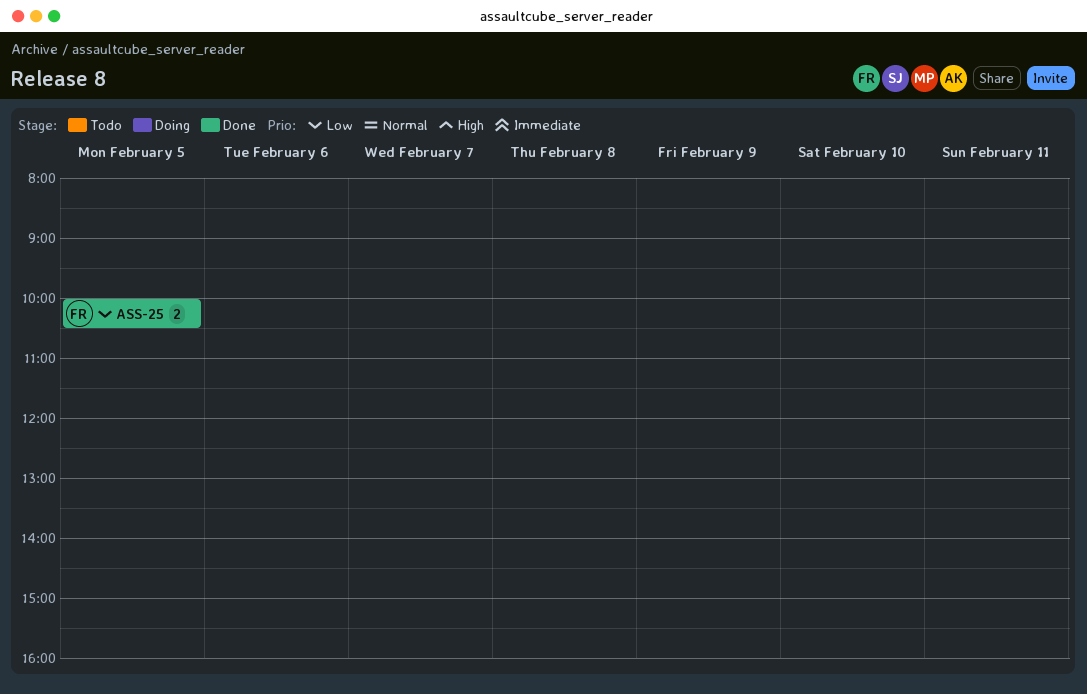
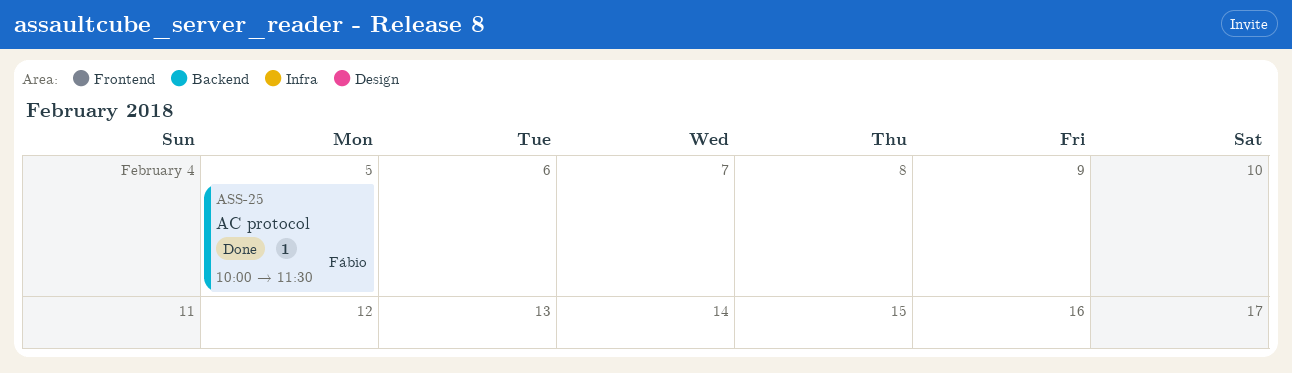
ASS-25, estimate: 2 -> 1
ASS-25, ends: 10:30 -> 11:30

